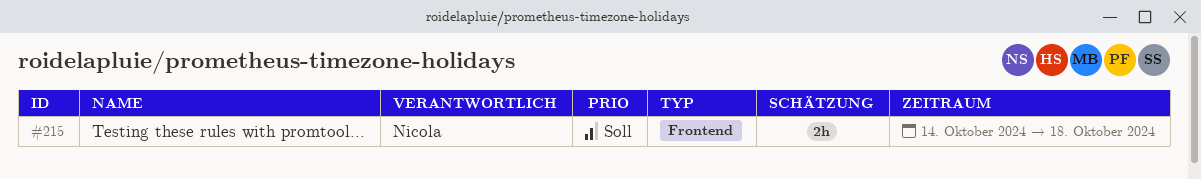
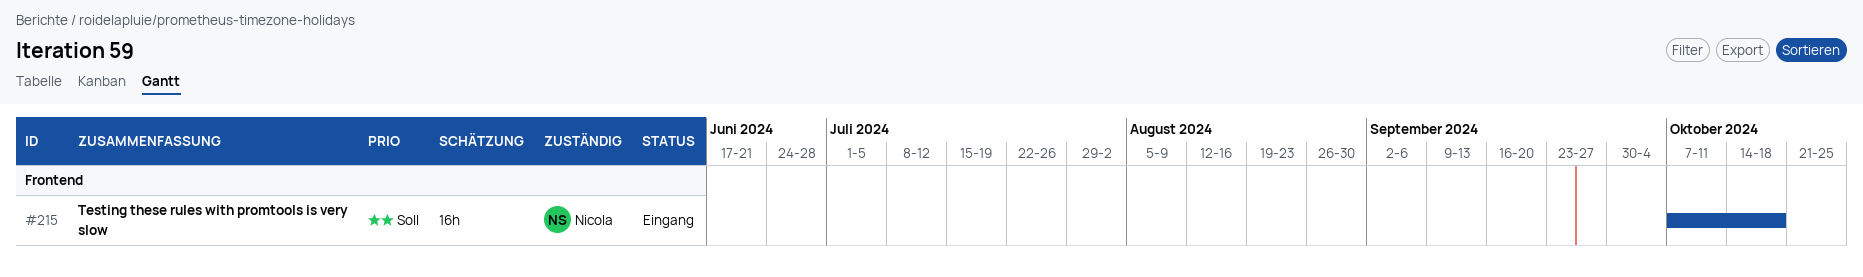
#215, estimate: 2h -> 16h
#215, start: Oct 14 -> Oct 7

